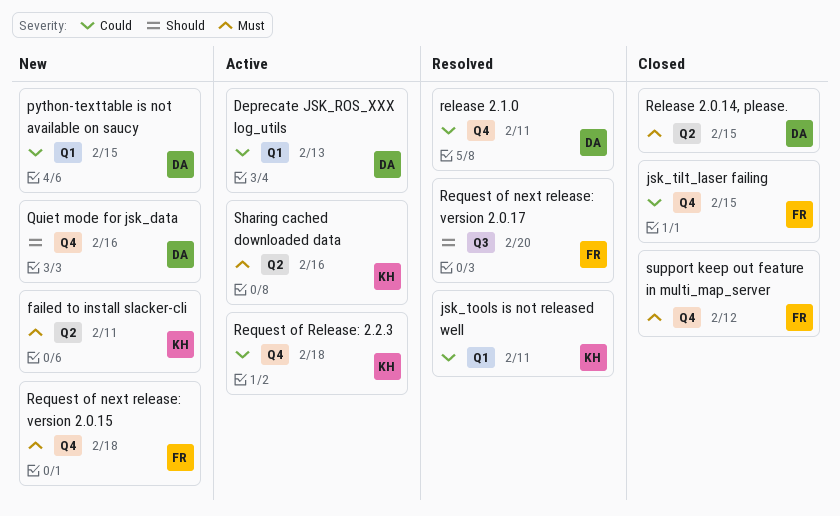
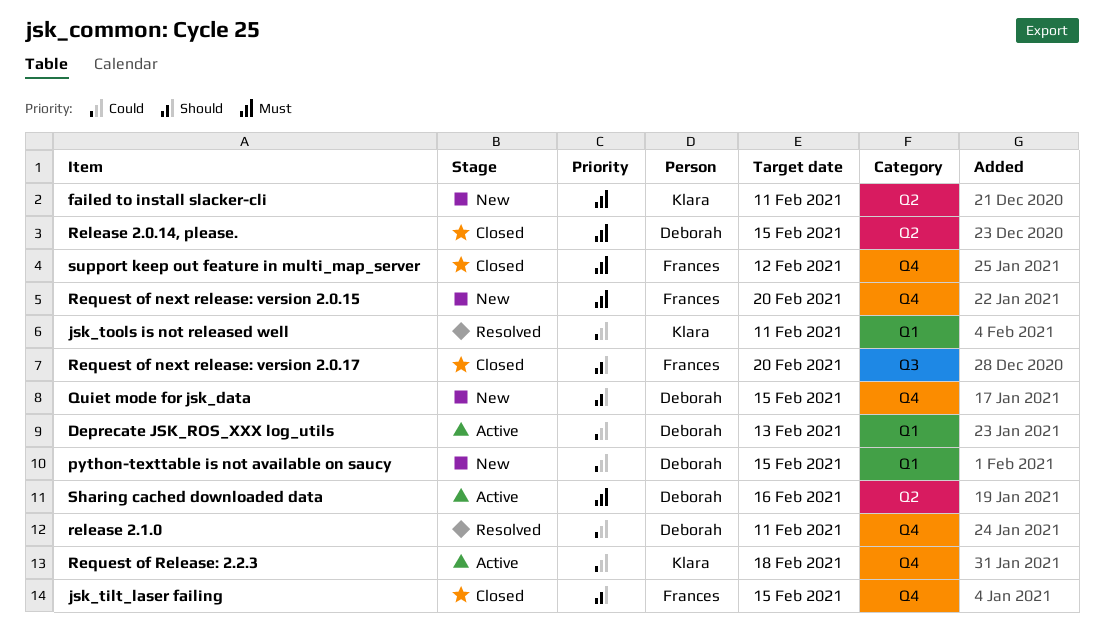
jsk_tilt_laser failing, priority: Could -> Should
Quiet mode for jsk_data, due: Feb 16 -> Feb 15
Request of next release: version 2.0.15, due: Feb 18 -> Feb 20
Request of next release: version 2.0.17, status: Resolved -> Closed
Sharing cached downloaded data, owner: Klara -> Deborah

